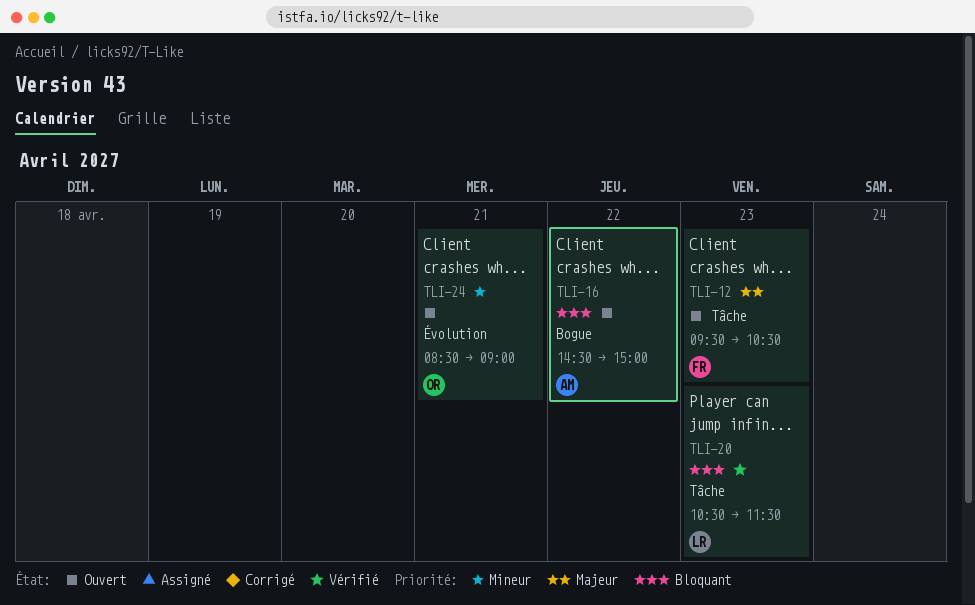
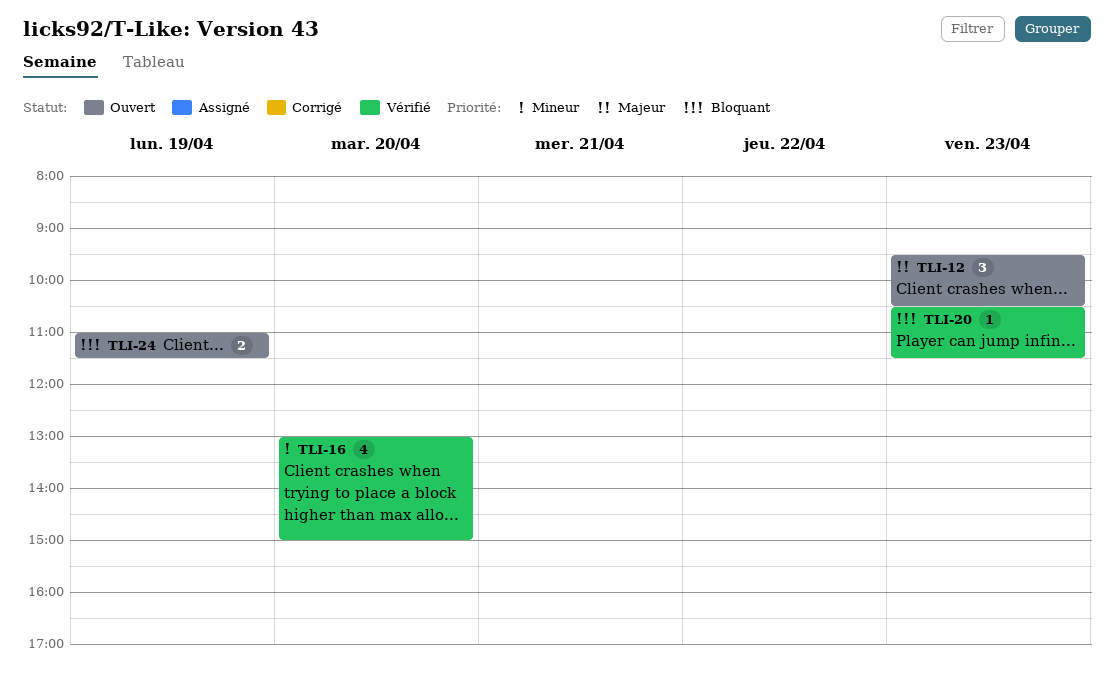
TLI-16, status: Ouvert -> Vérifié
TLI-16, priority: Bloquant -> Mineur
TLI-16, day: Apr 22 -> Apr 20
TLI-16, begins: 14:30 -> 13:00
TLI-24, priority: Mineur -> Bloquant
TLI-24, day: Apr 21 -> Apr 19
TLI-24, begins: 08:30 -> 11:00
TLI-24, ends: 09:00 -> 11:30

